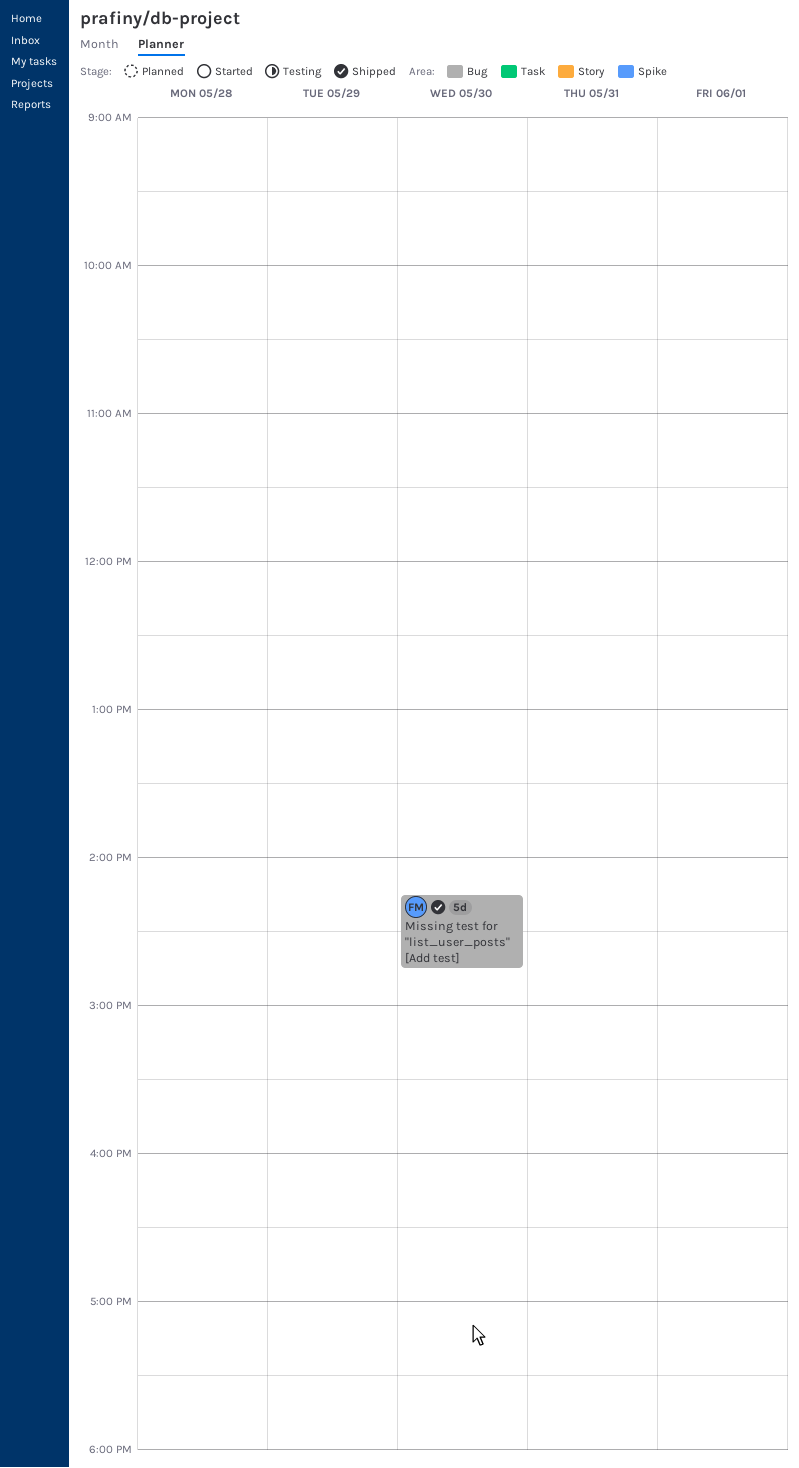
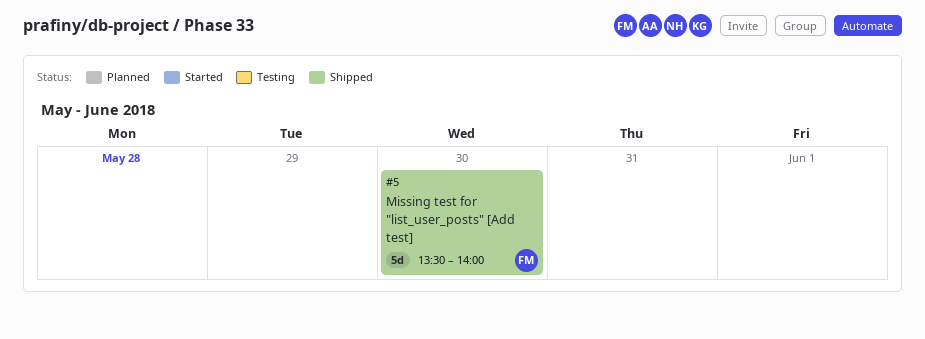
Missing test for "list_user_posts" [Add test], begins: 14:15 -> 13:30
Missing test for "list_user_posts" [Add test], ends: 14:45 -> 14:00

